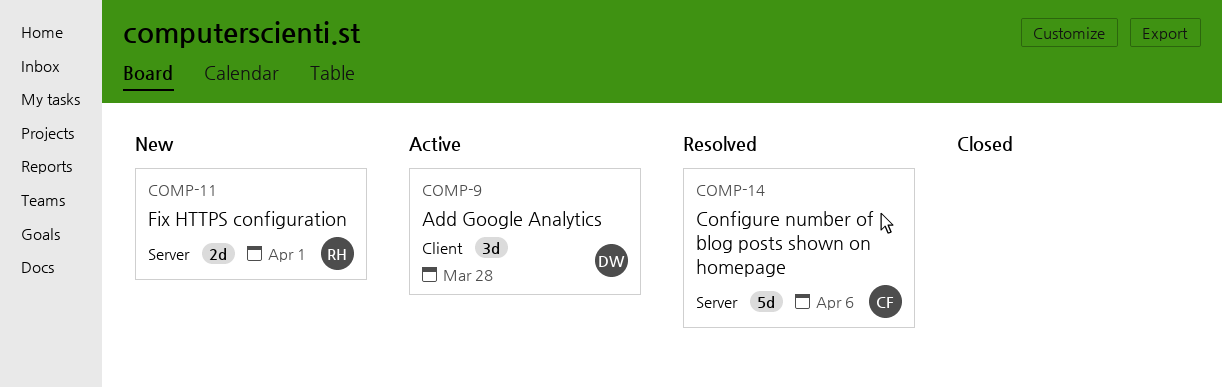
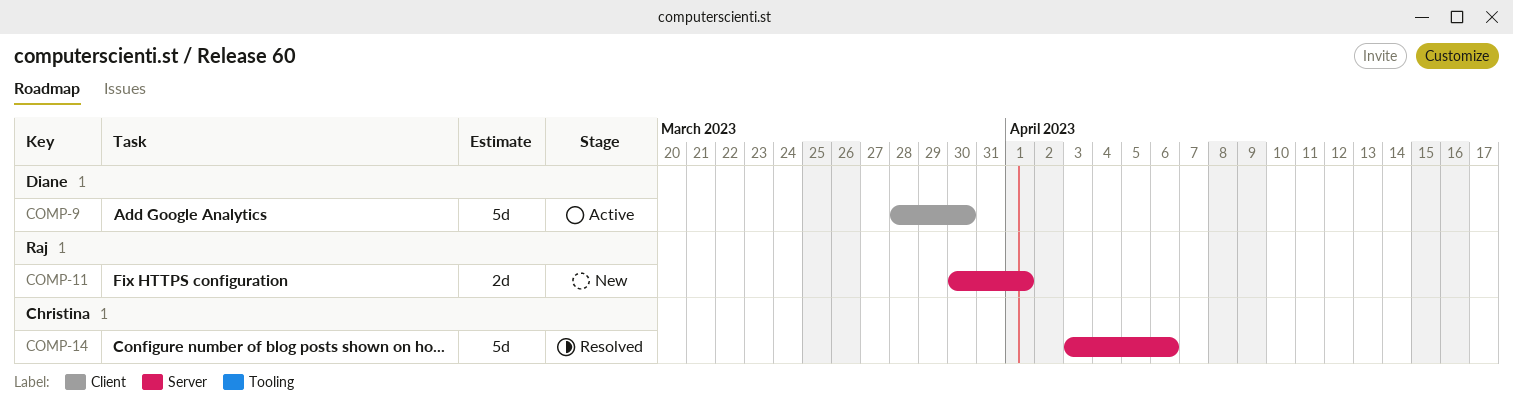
COMP-9, estimate: 3d -> 5d
COMP-9, due: Mar 28 -> Mar 30

